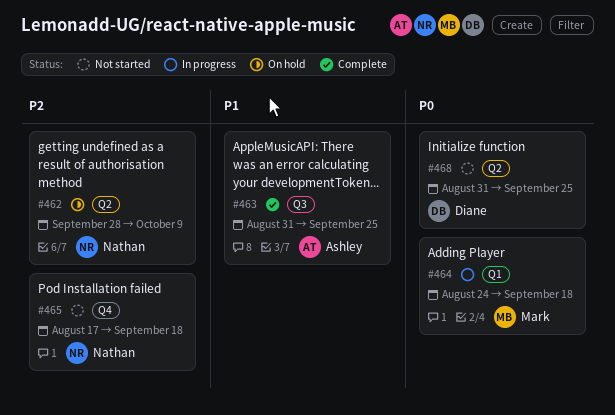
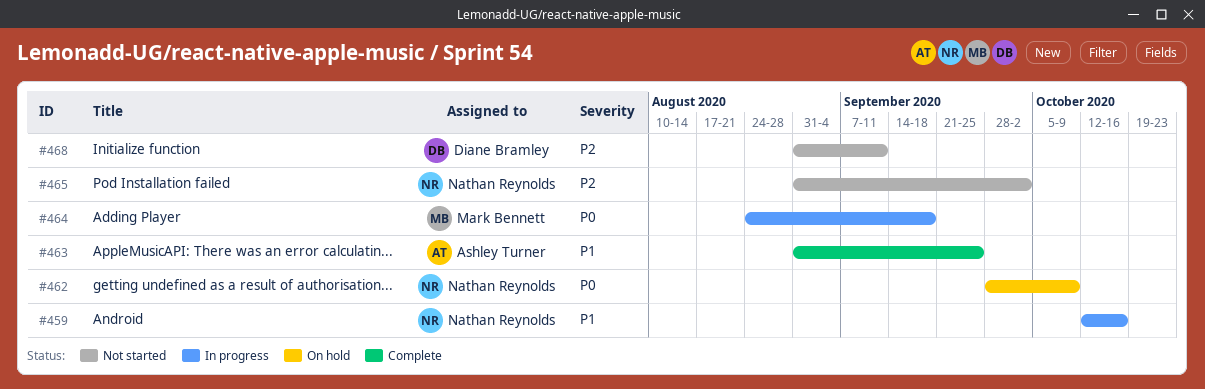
#459: none -> present
#462, priority: P2 -> P0
#465, start: Aug 17 -> Aug 31
#465, due: Sep 18 -> Oct 2
#468, priority: P0 -> P2
#468, due: Sep 25 -> Sep 11

